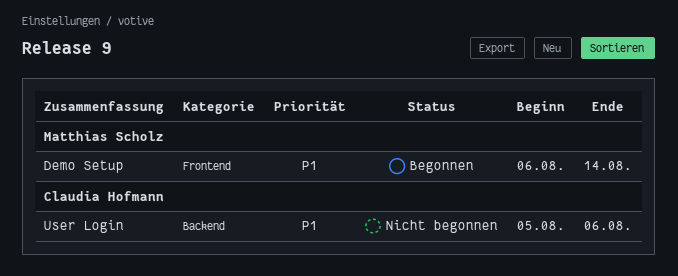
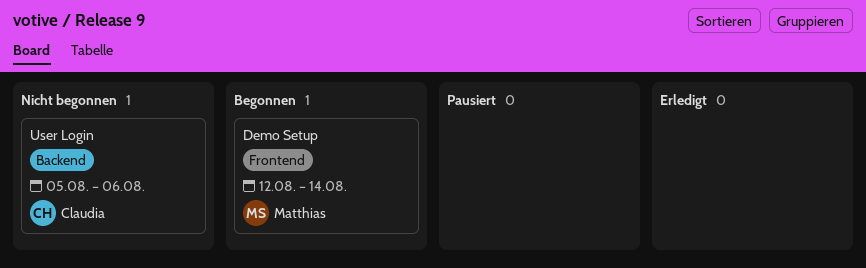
Demo Setup, start: Aug 6 -> Aug 12

